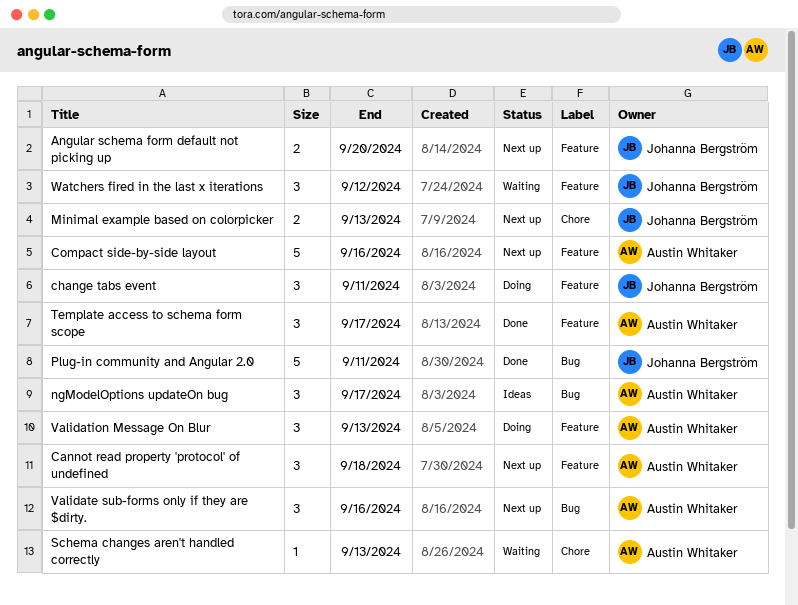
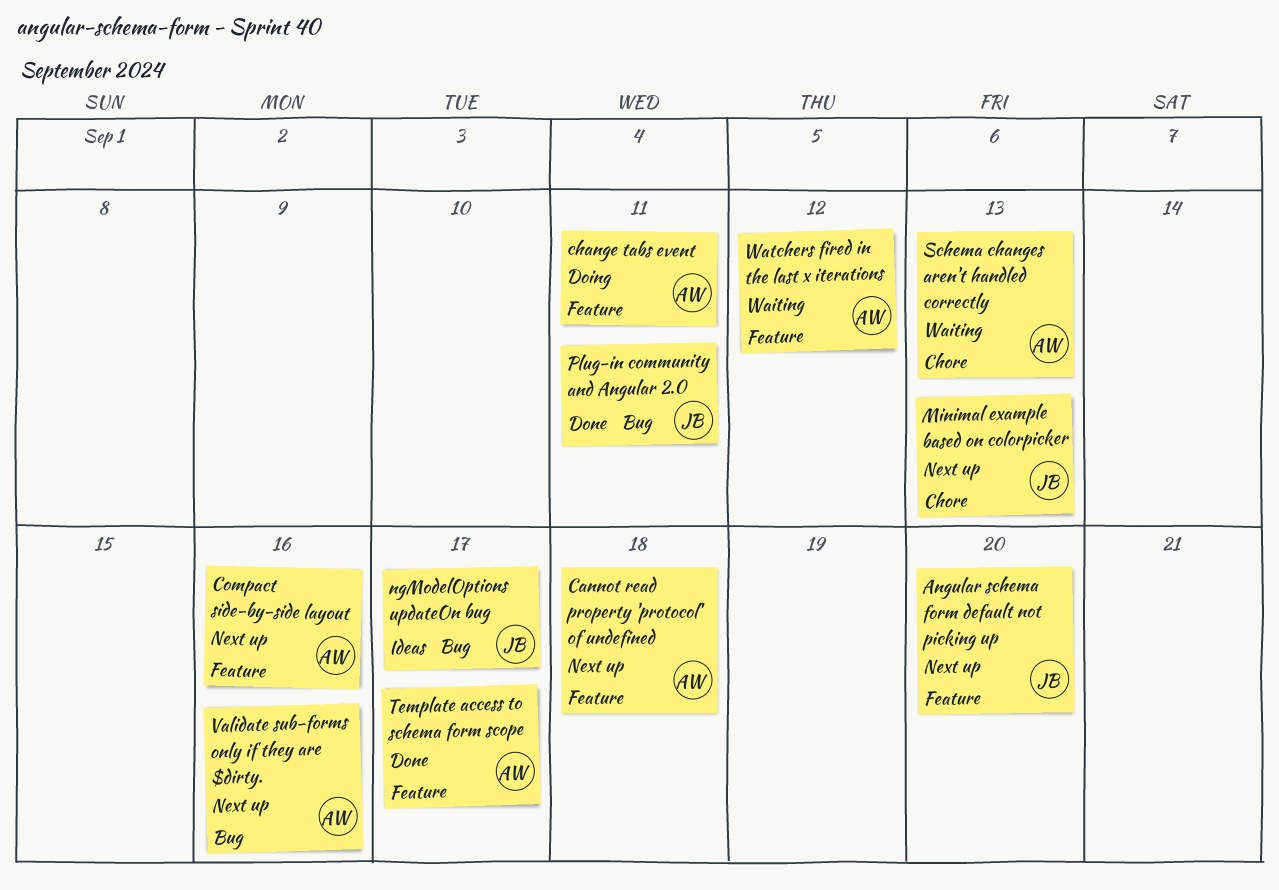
change tabs event, owner: Johanna Bergström -> Austin Whitaker
ngModelOptions updateOn bug, owner: Austin Whitaker -> Johanna Bergström
Validation Message On Blur: present -> none
Watchers fired in the last x iterations, owner: Johanna Bergström -> Austin Whitaker

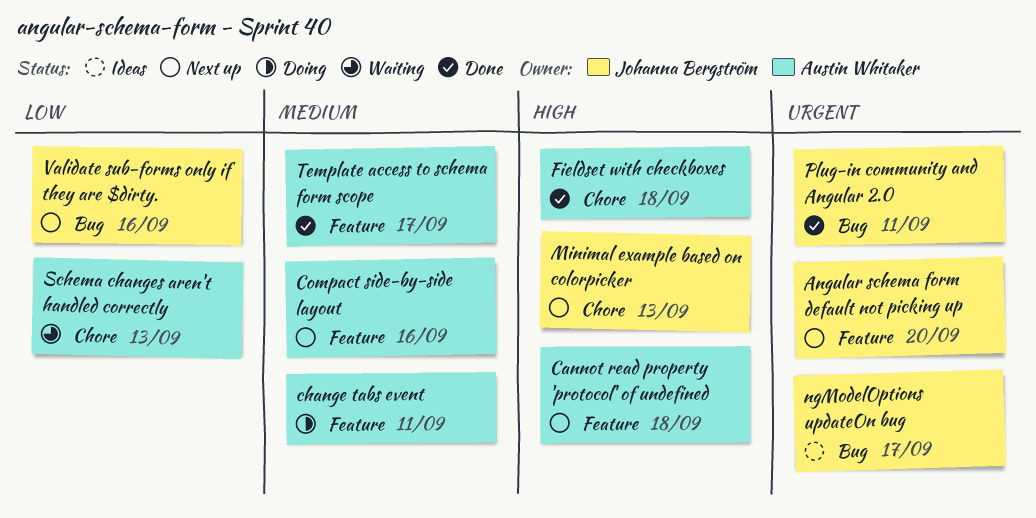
Fieldset with checkboxes: none -> present
Validate sub-forms only if they are $dirty., owner: Austin Whitaker -> Johanna Bergström
Watchers fired in the last x iterations: present -> none

